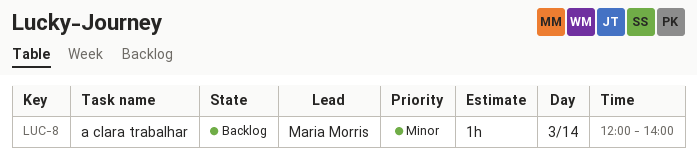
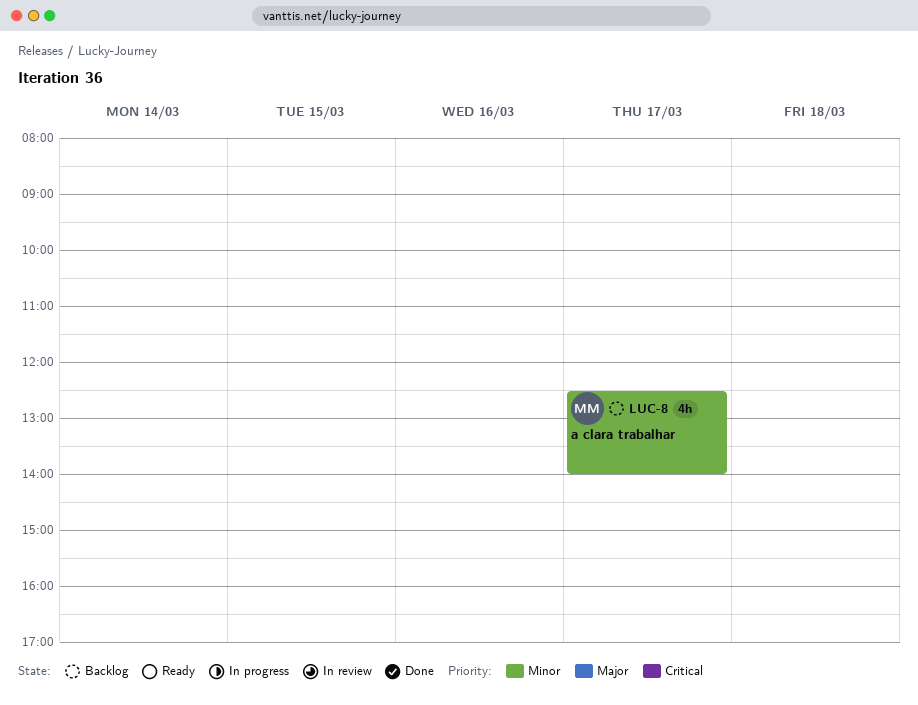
LUC-8, estimate: 1h -> 4h
LUC-8, day: Mar 14 -> Mar 17
LUC-8, begins: 12:00 -> 12:30

